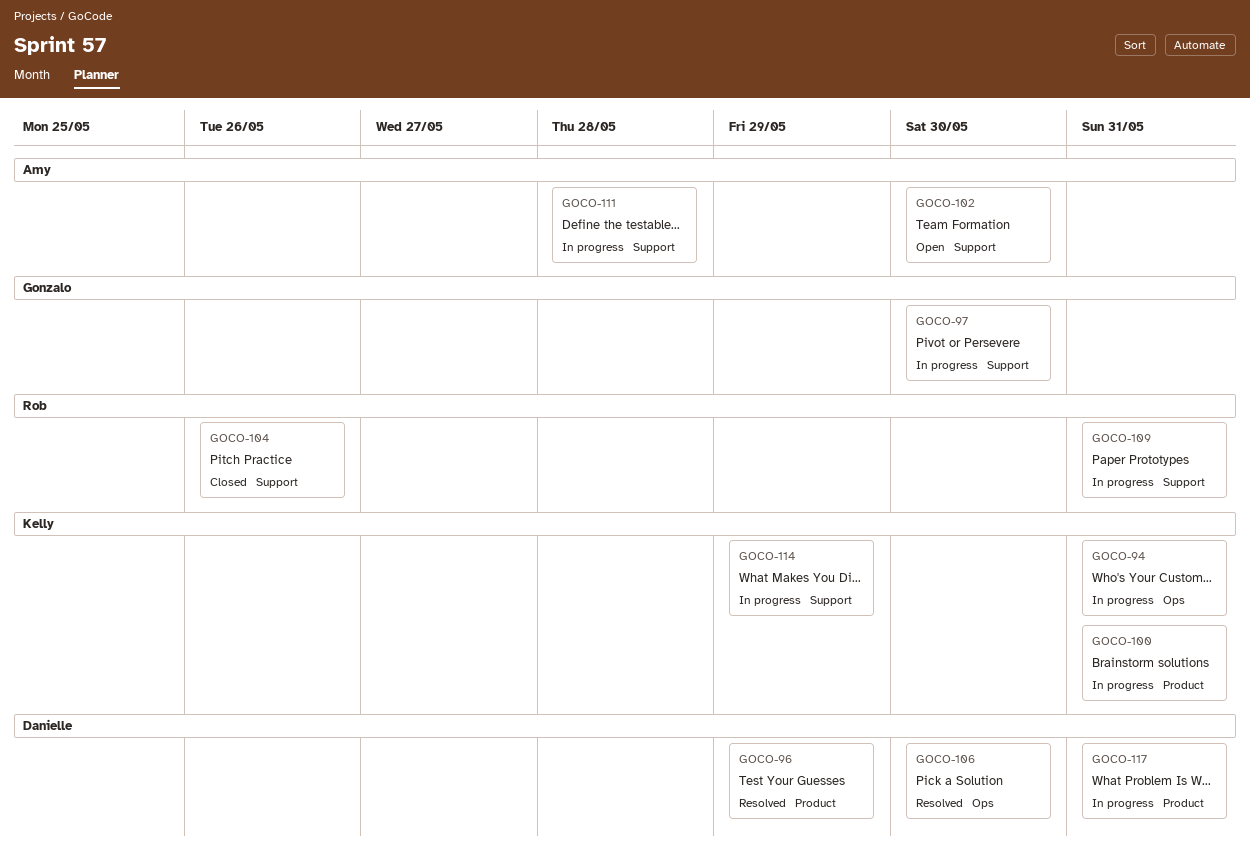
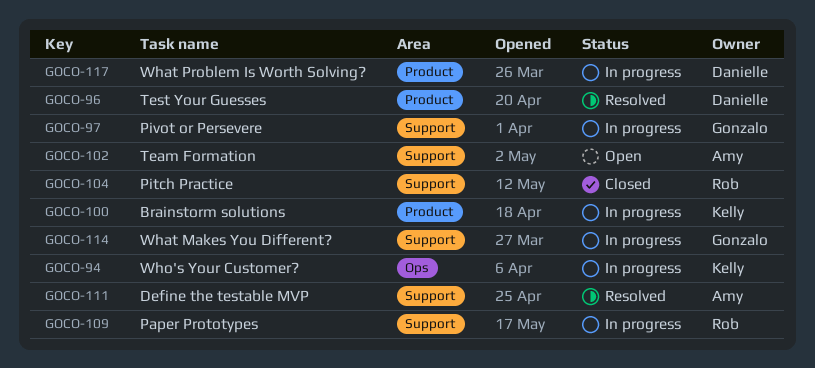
GOCO-106: present -> none
GOCO-111, status: In progress -> Resolved
GOCO-114, owner: Kelly -> Gonzalo

